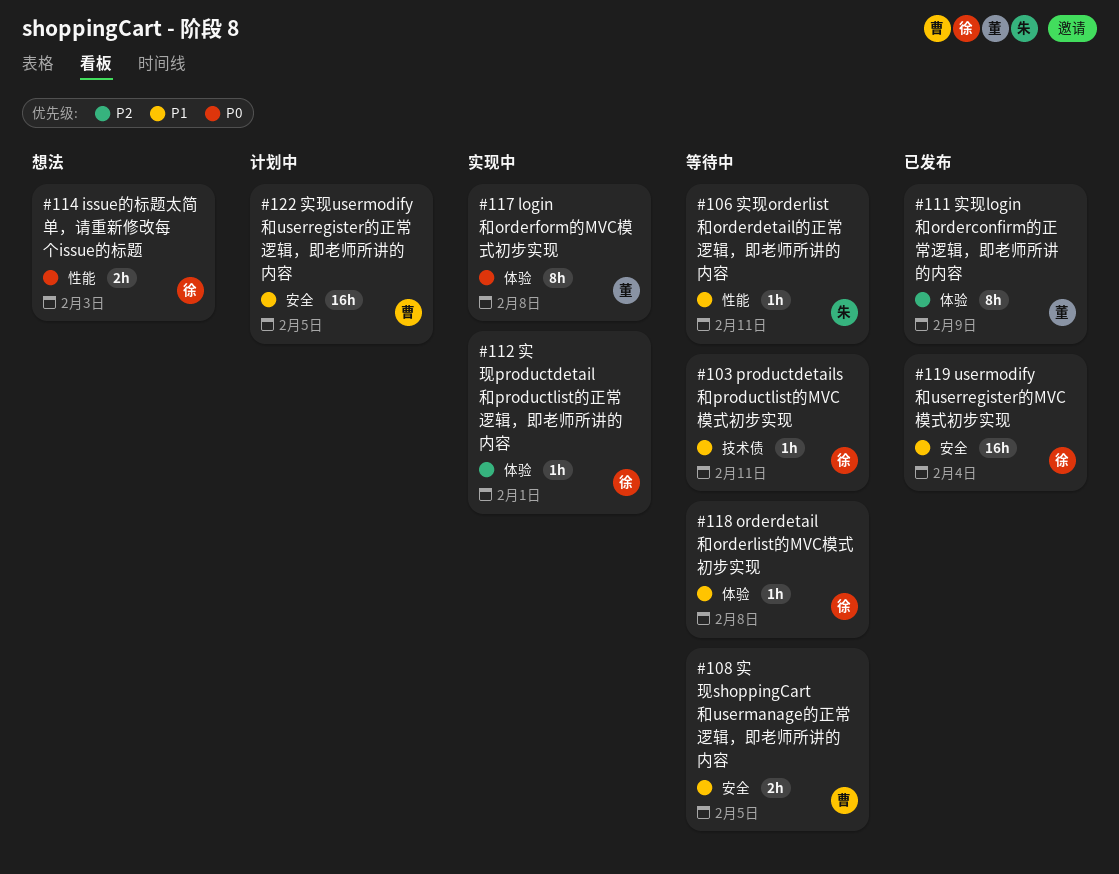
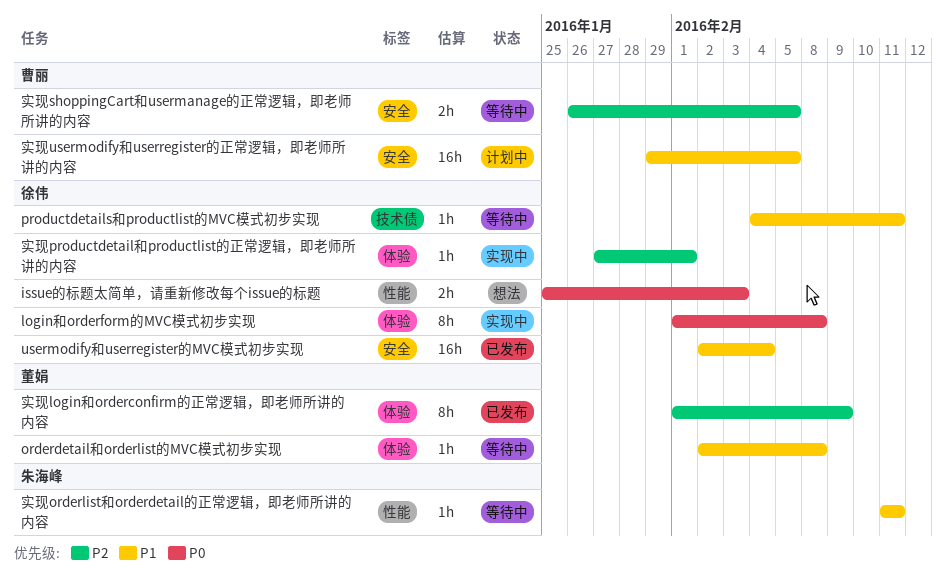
login和orderform的MVC模式初步实现, owner: 董娟 -> 徐伟
orderdetail和orderlist的MVC模式初步实现, owner: 徐伟 -> 董娟
实现shoppingCart和usermanage的正常逻辑，即老师所讲的内容, priority: P1 -> P2

